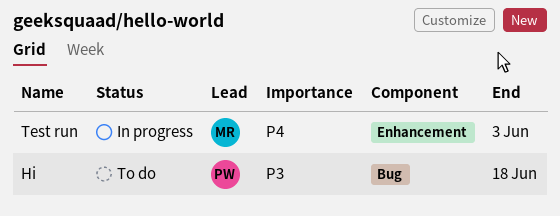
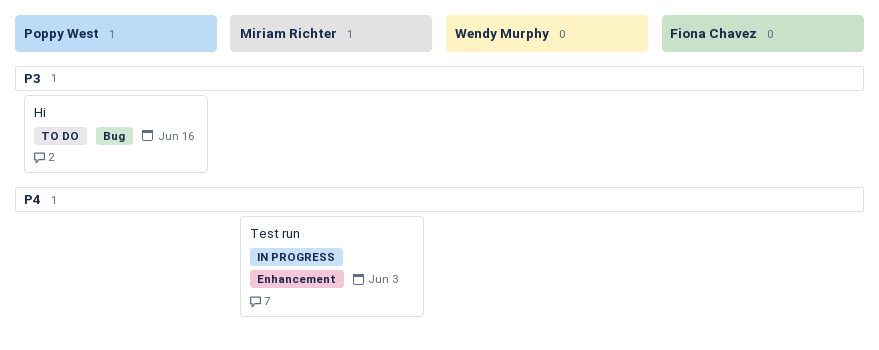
Hi, due: Jun 18 -> Jun 16

